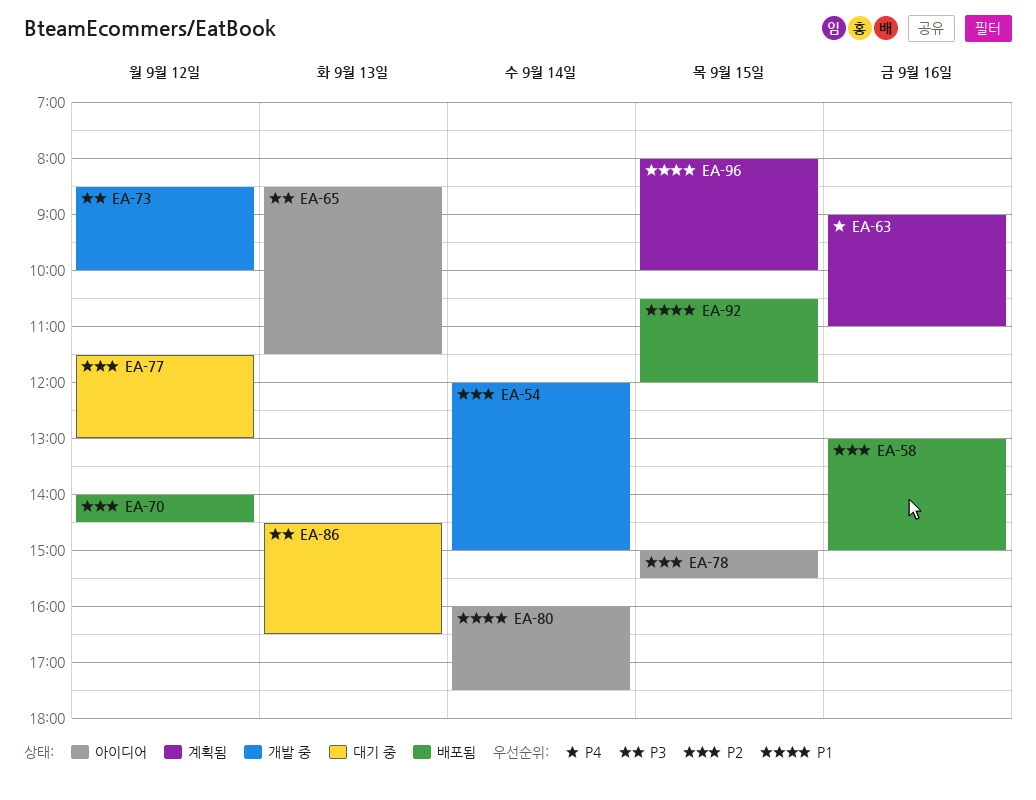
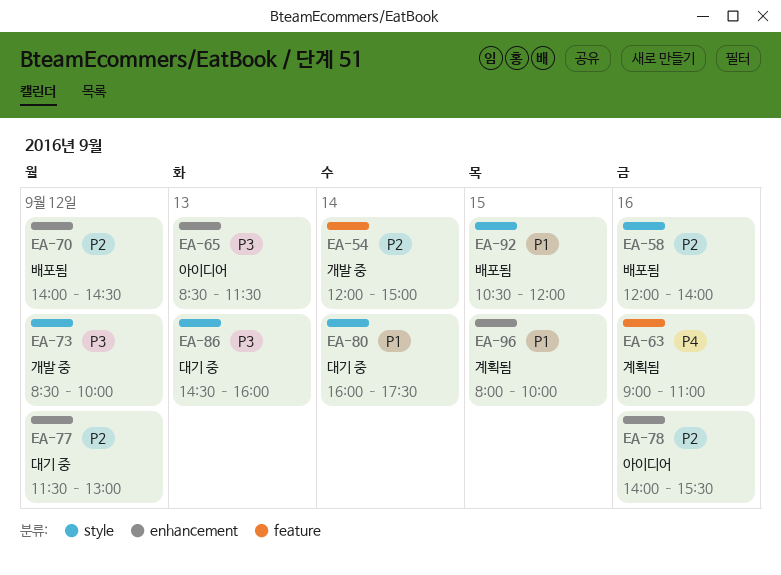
EA-58, begins: 13:00 -> 12:00
EA-58, ends: 15:00 -> 14:00
EA-78, day: Sep 15 -> Sep 16
EA-78, begins: 15:00 -> 14:00
EA-80, status: 아이디어 -> 대기 중
EA-86, ends: 16:30 -> 16:00

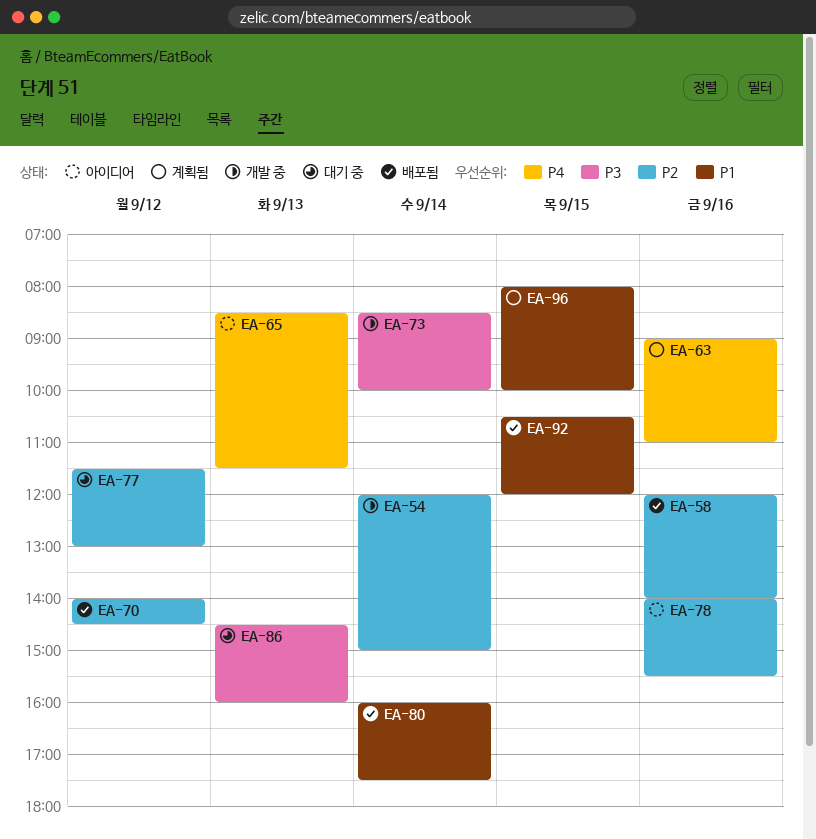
EA-65, priority: P3 -> P4
EA-73, day: Sep 12 -> Sep 14
EA-80, status: 대기 중 -> 배포됨

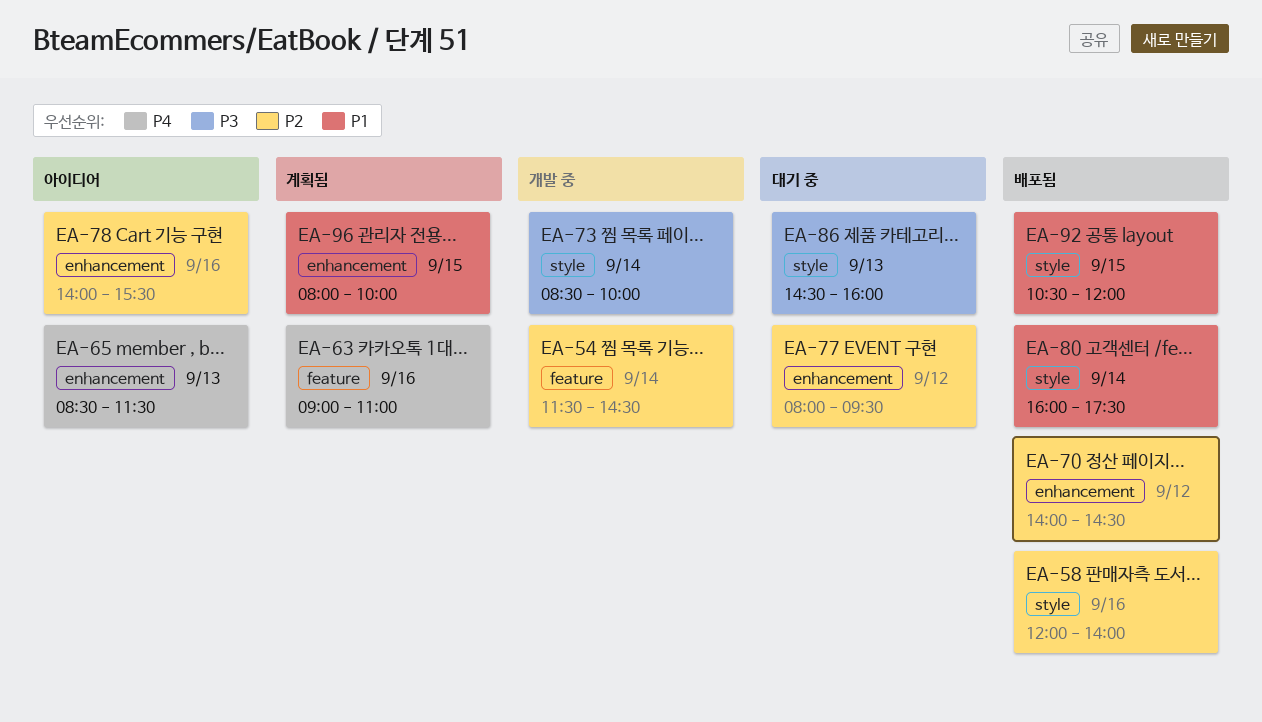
EA-54, begins: 12:00 -> 11:30
EA-54, ends: 15:00 -> 14:30
EA-77, begins: 11:30 -> 08:00
EA-77, ends: 13:00 -> 09:30

